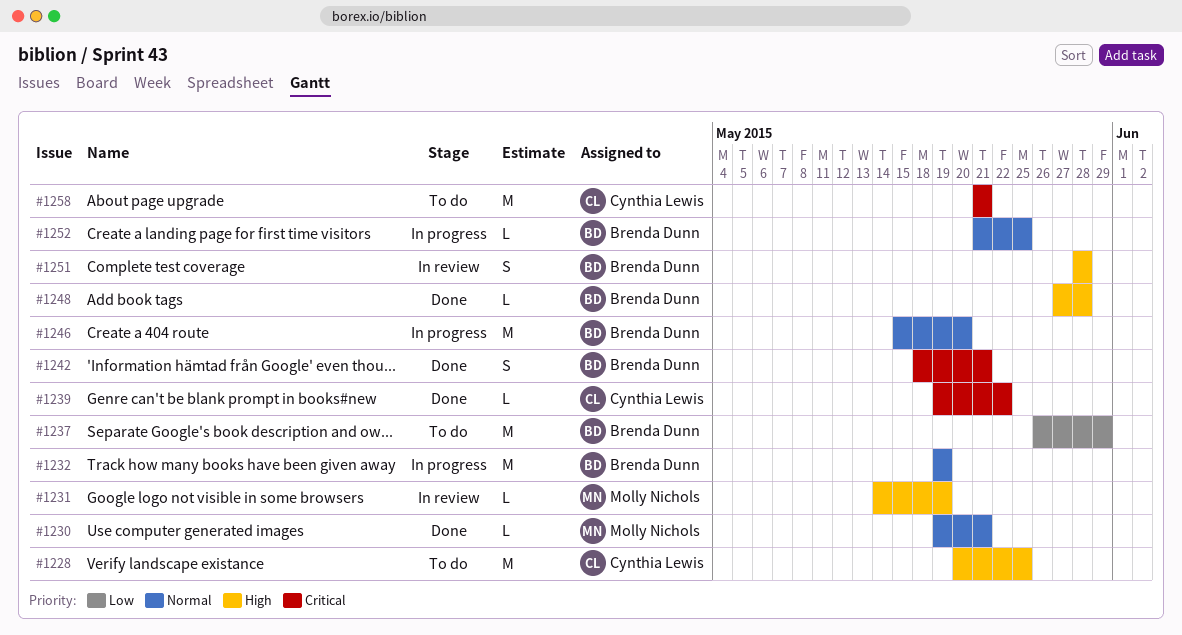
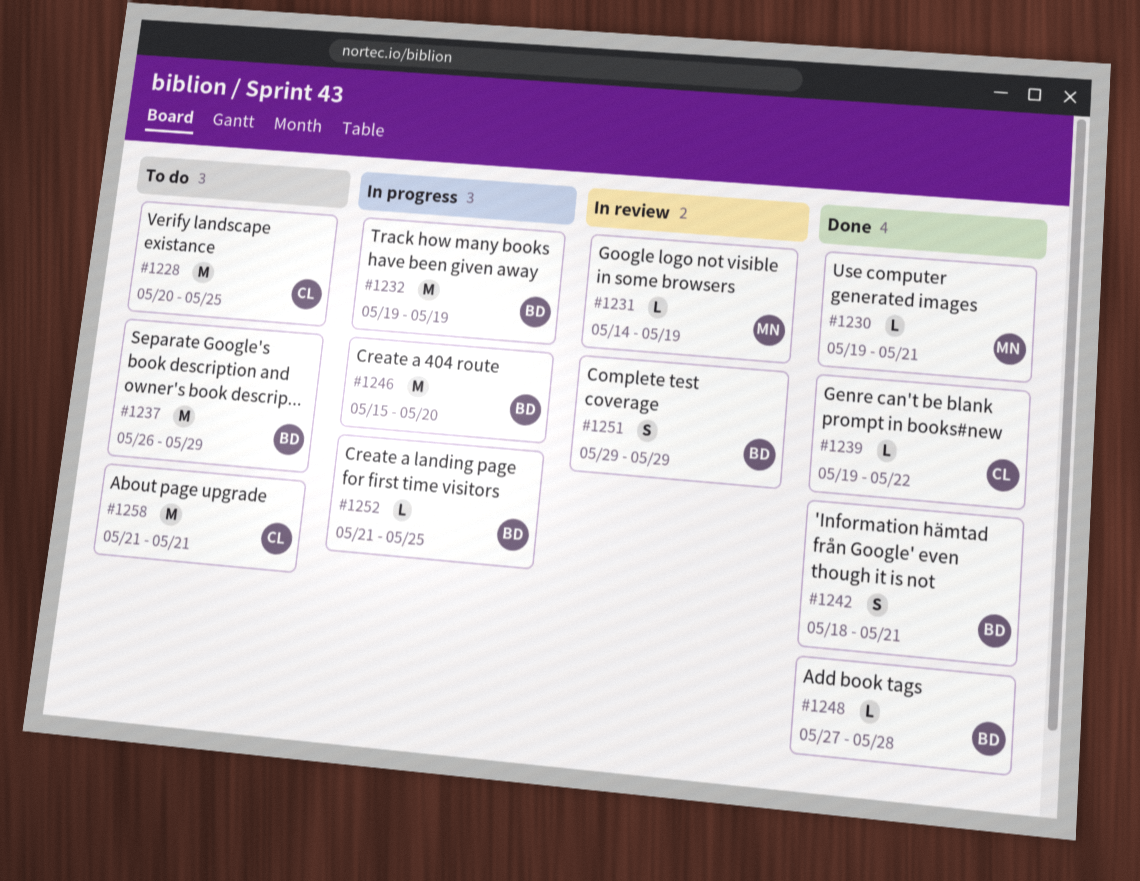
#1251, start: May 28 -> May 29
#1251, due: May 28 -> May 29

